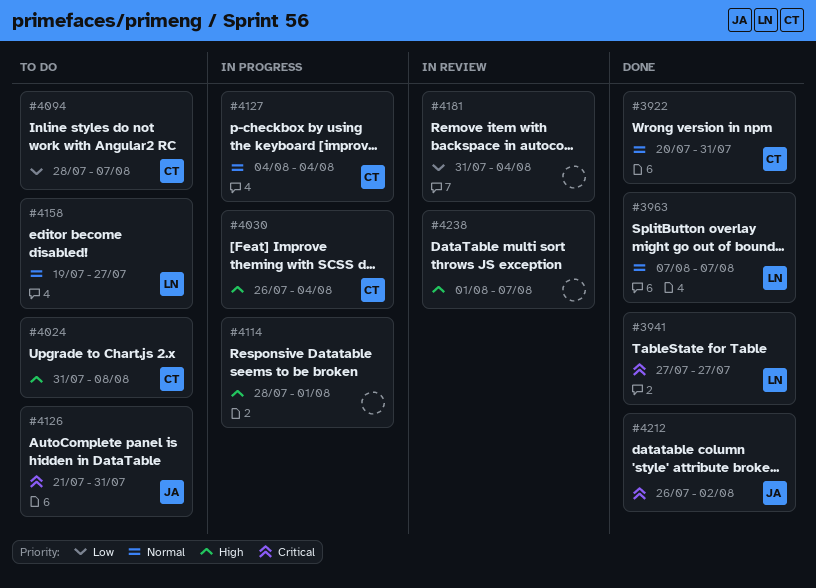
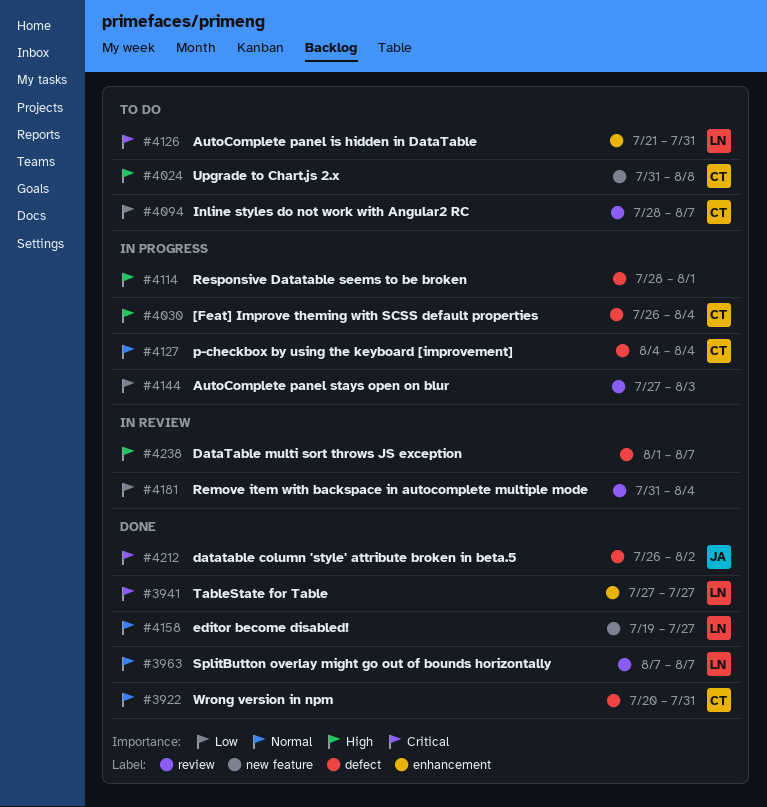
#4126, owner: JA -> LN
#4144: none -> present
#4158, status: To do -> Done

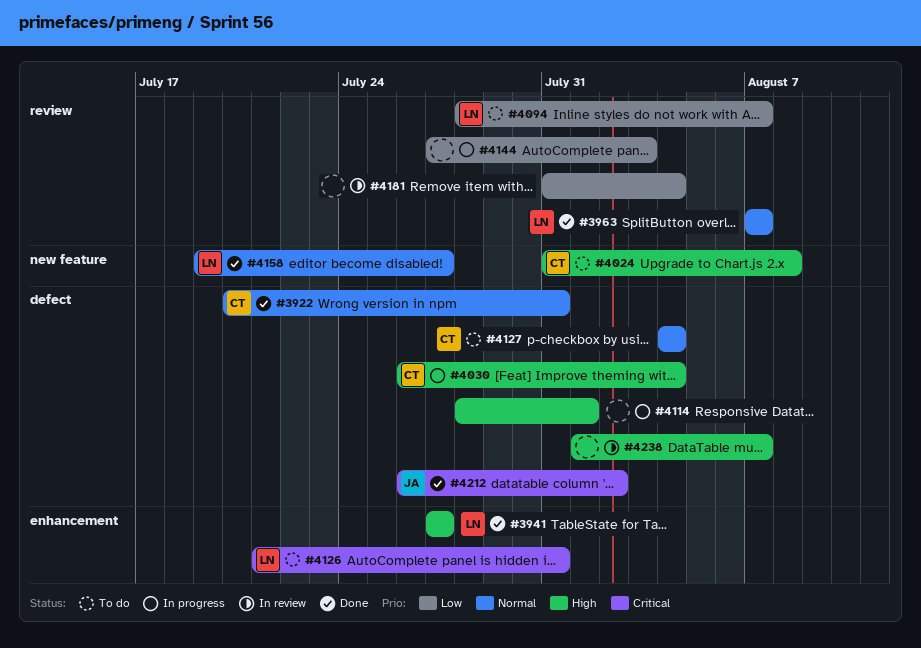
#3941, priority: Critical -> High
#4094, owner: CT -> LN
#4127, status: In progress -> To do

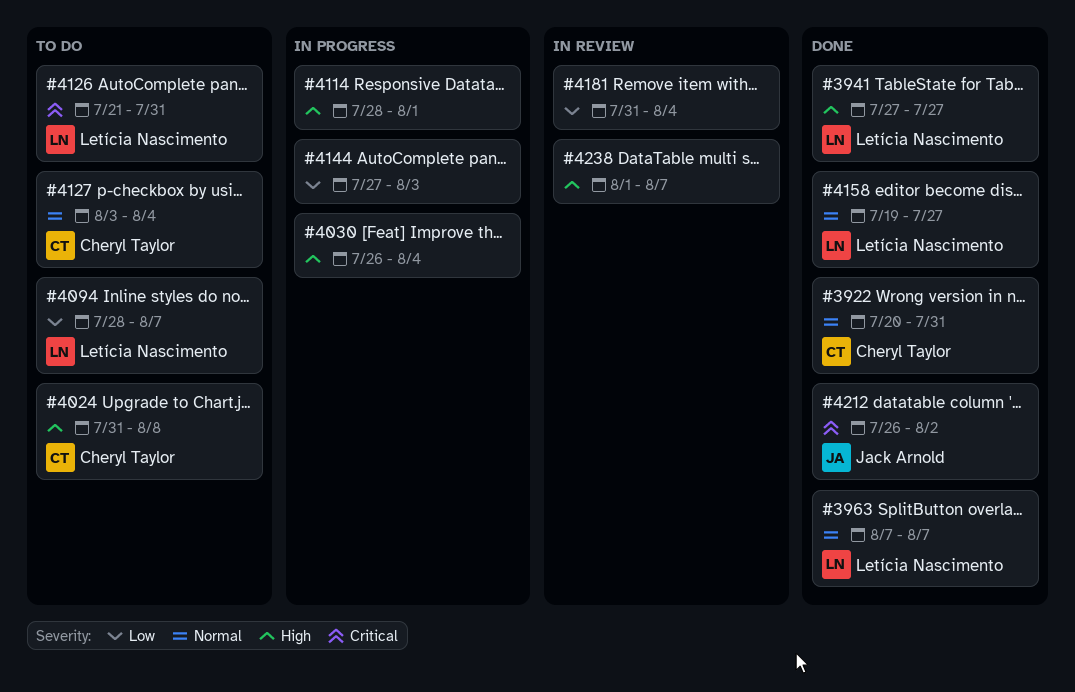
#4030, owner: Cheryl Taylor -> none
#4127, start: Aug 4 -> Aug 3

